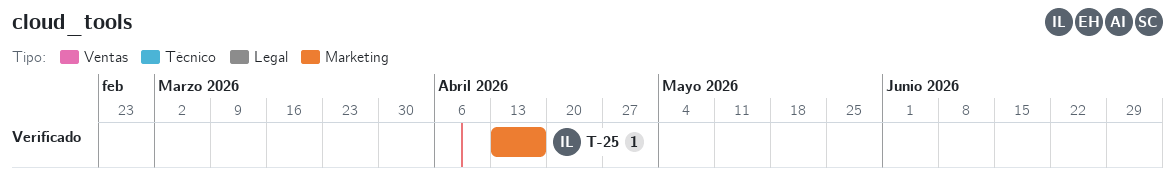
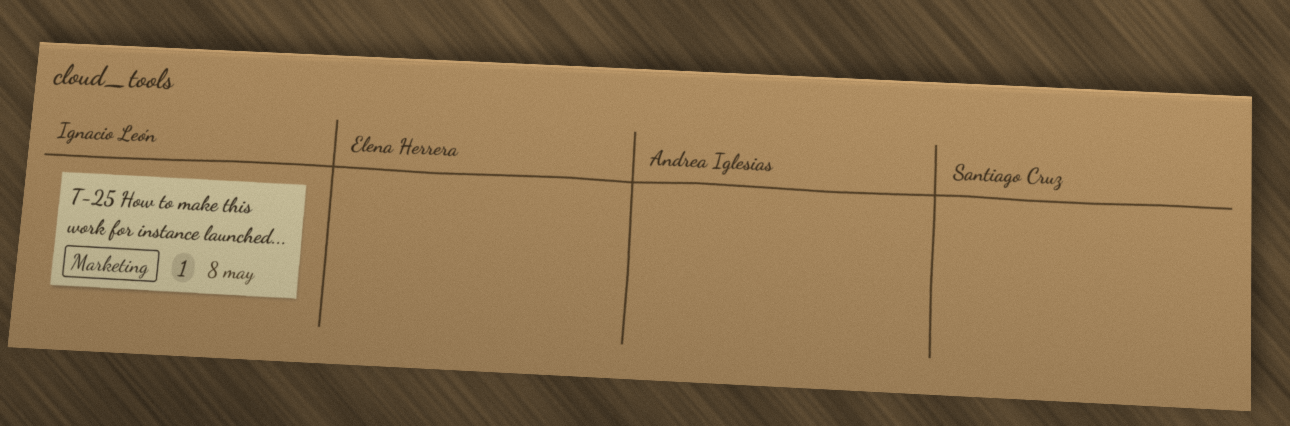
T-25, due: Apr 17 -> May 8

